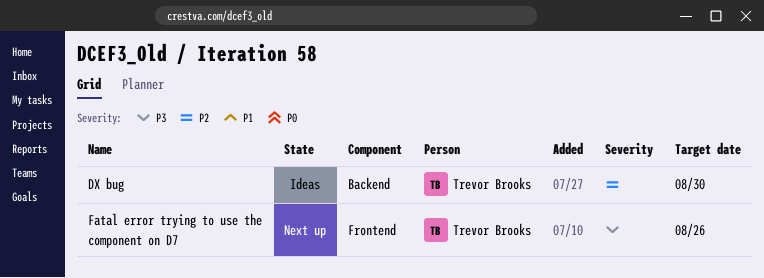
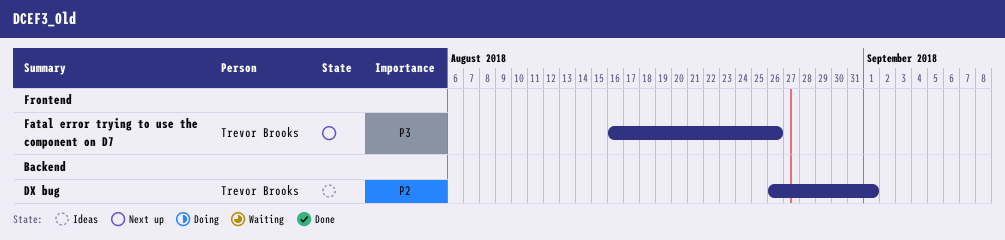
DX bug, due: Aug 30 -> Sep 1

